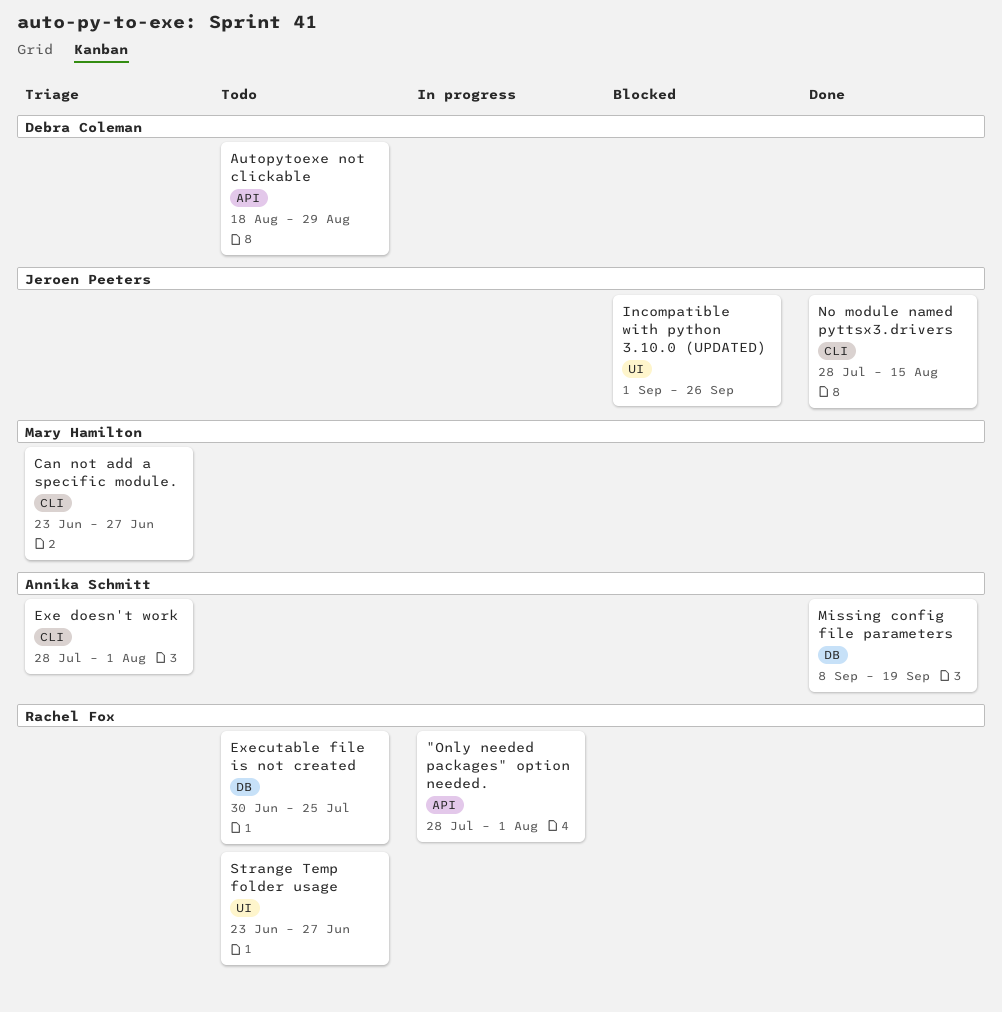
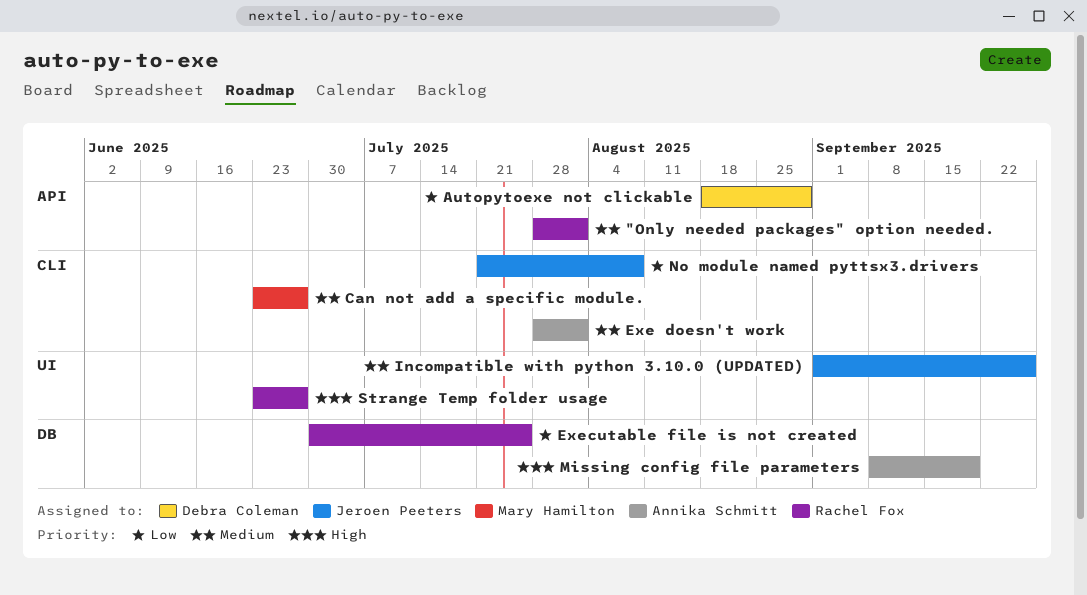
No module named pyttsx3.drivers, start: Jul 28 -> Jul 21
No module named pyttsx3.drivers, due: Aug 15 -> Aug 8

